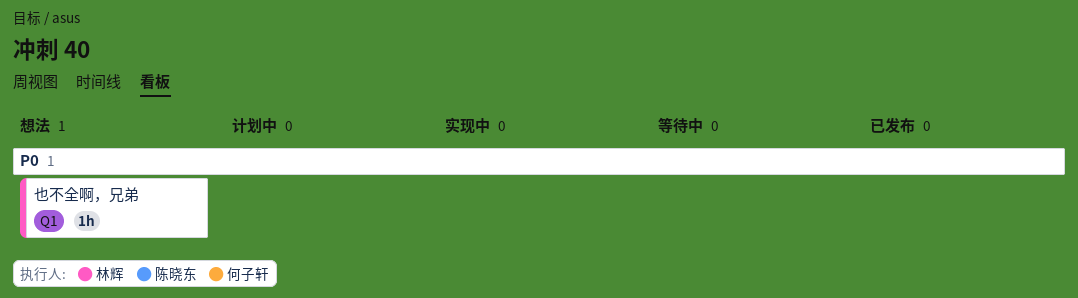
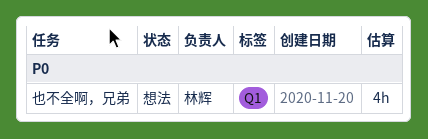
也不全啊，兄弟, estimate: 1h -> 4h

